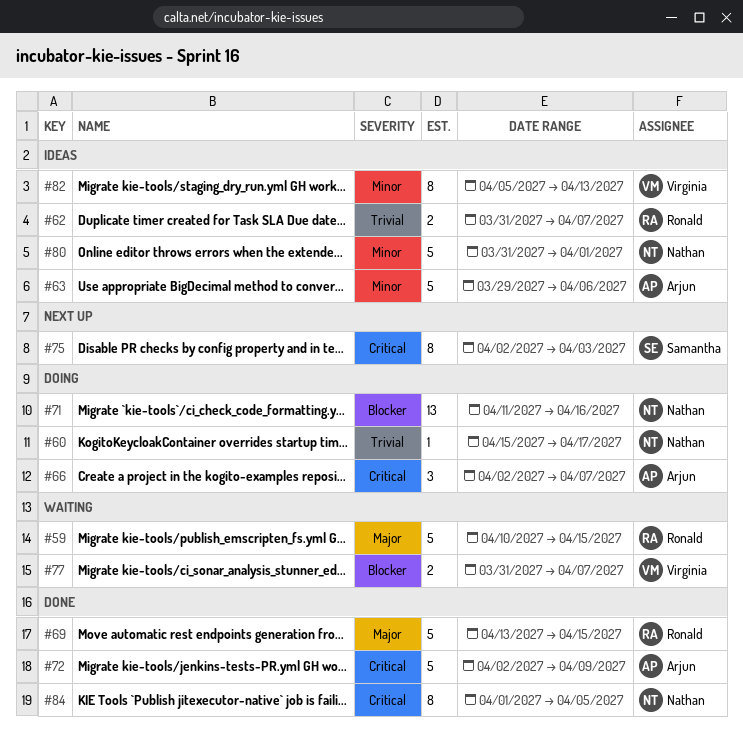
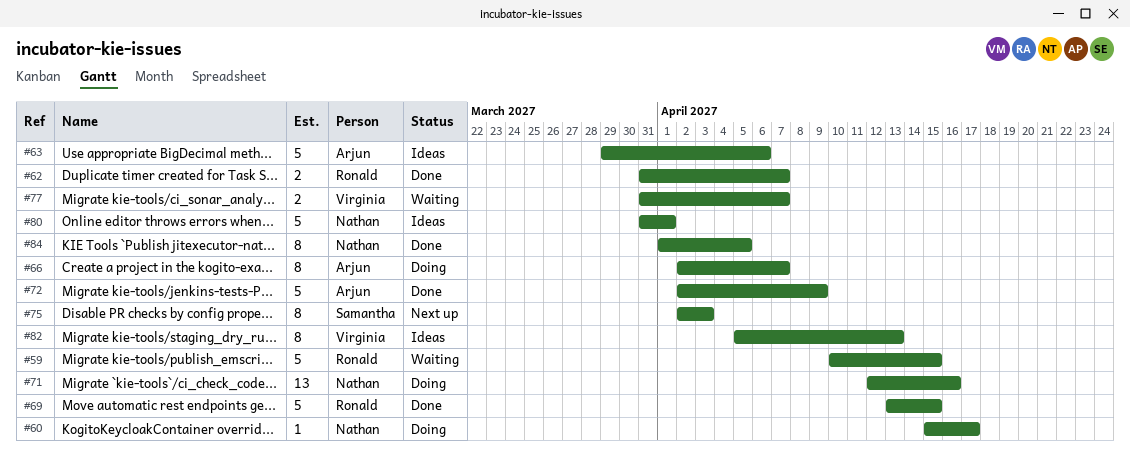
#62, status: Ideas -> Done
#66, estimate: 3 -> 8
#71, start: Apr 11 -> Apr 12

